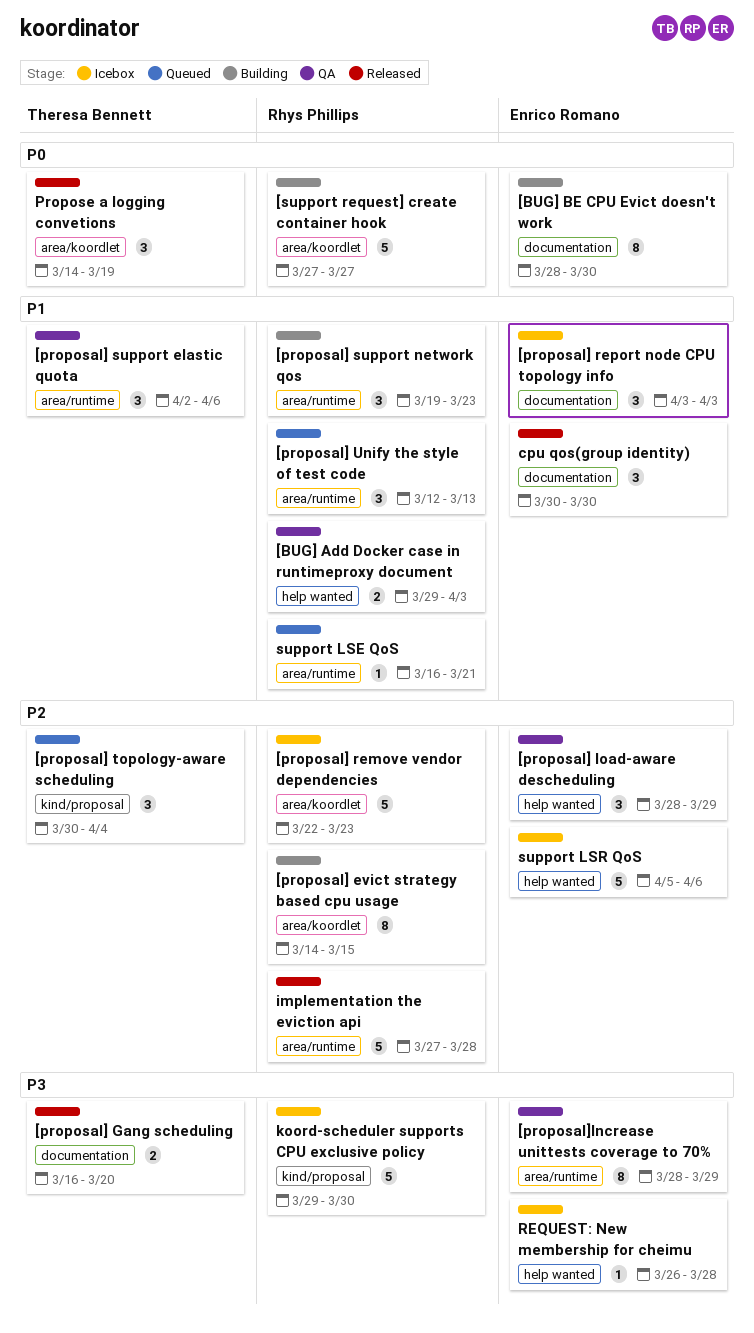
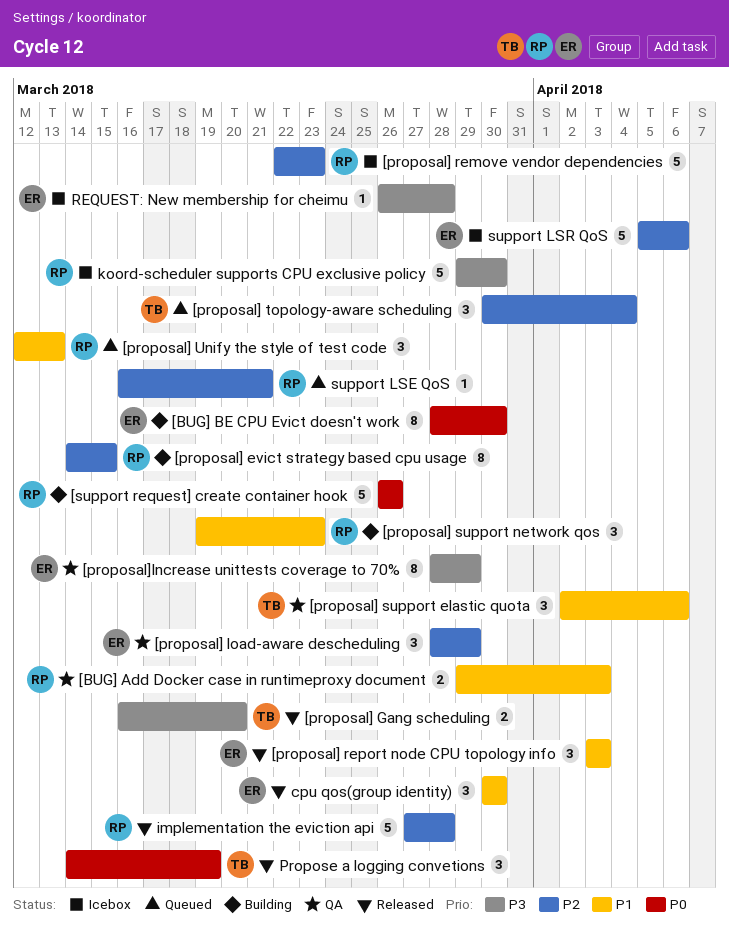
[proposal] report node CPU topology info, status: Icebox -> Released
[support request] create container hook, start: Mar 27 -> Mar 26
[support request] create container hook, due: Mar 27 -> Mar 26
support LSE QoS, priority: P1 -> P2

